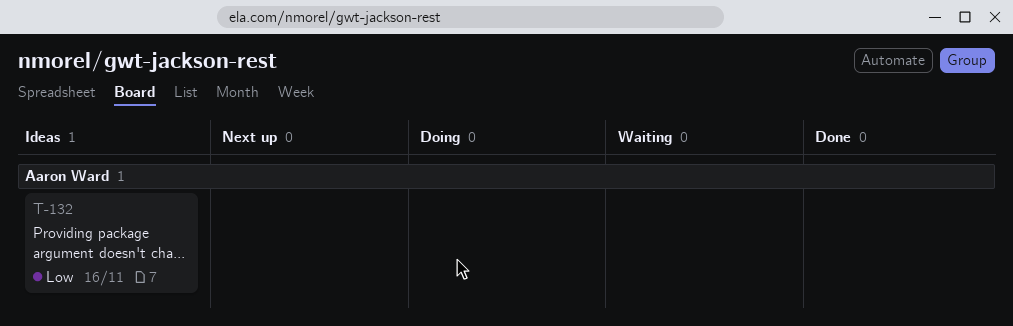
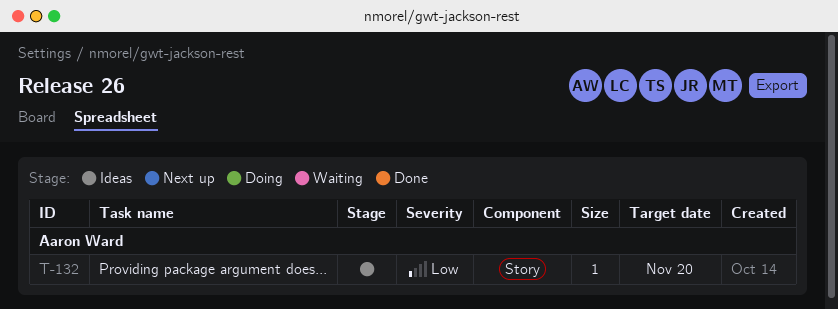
T-132, due: Nov 16 -> Nov 20

